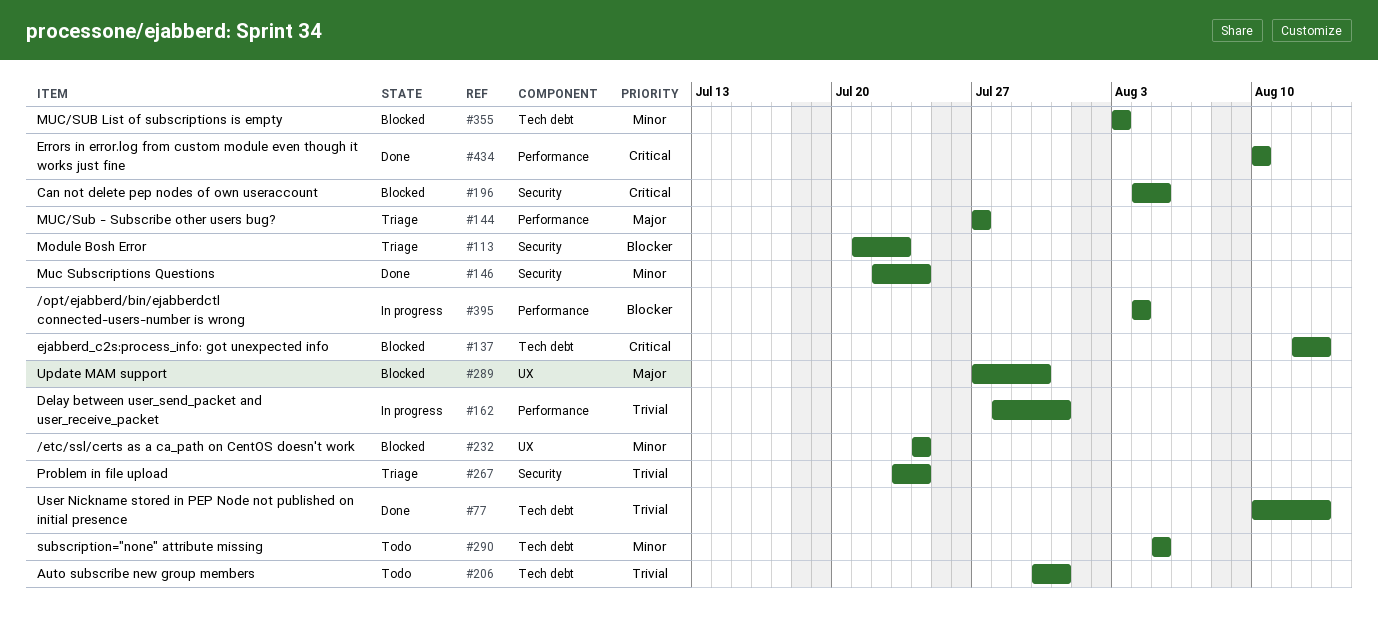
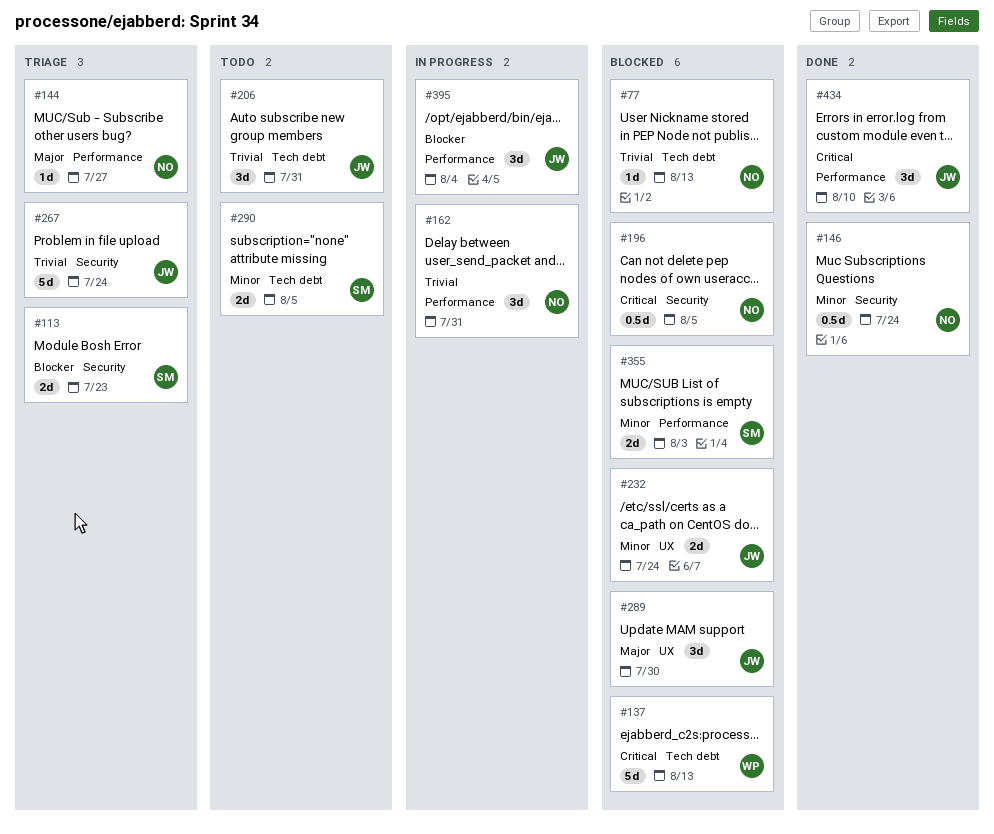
#77, status: Done -> Blocked
#355, label: Tech debt -> Performance

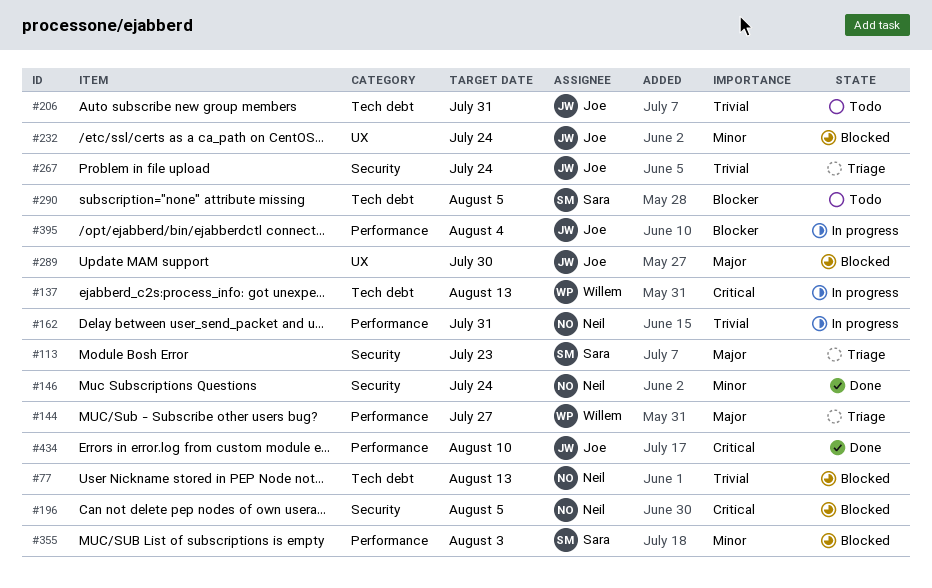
#113, priority: Blocker -> Major
#137, status: Blocked -> In progress
#144, owner: Neil -> Willem
#290, priority: Minor -> Blocker

